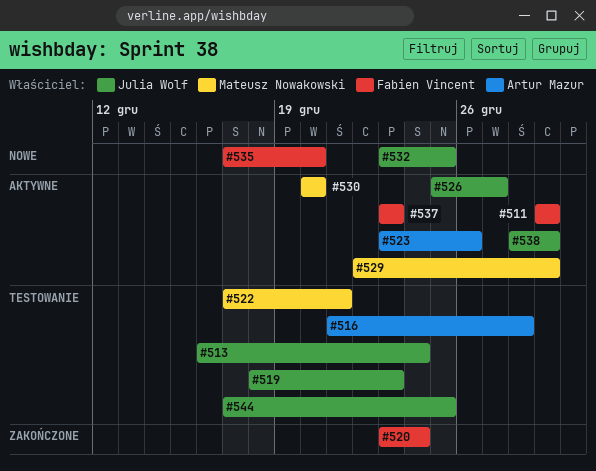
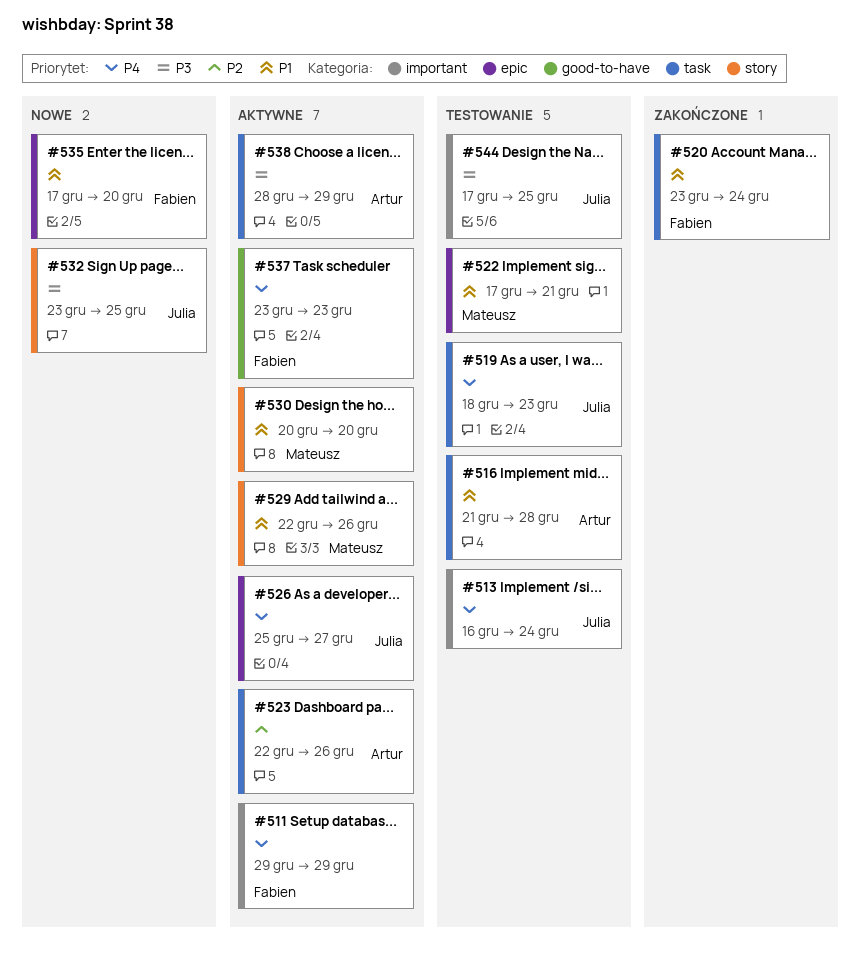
#523, start: Dec 23 -> Dec 22
#529, due: Dec 29 -> Dec 26
#538, owner: Julia Wolf -> Artur Mazur

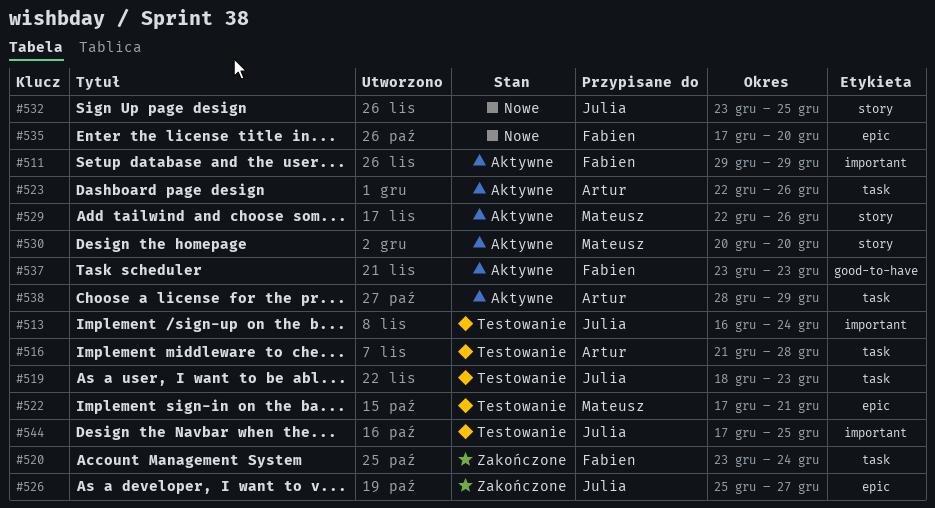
#526, status: Aktywne -> Zakończone

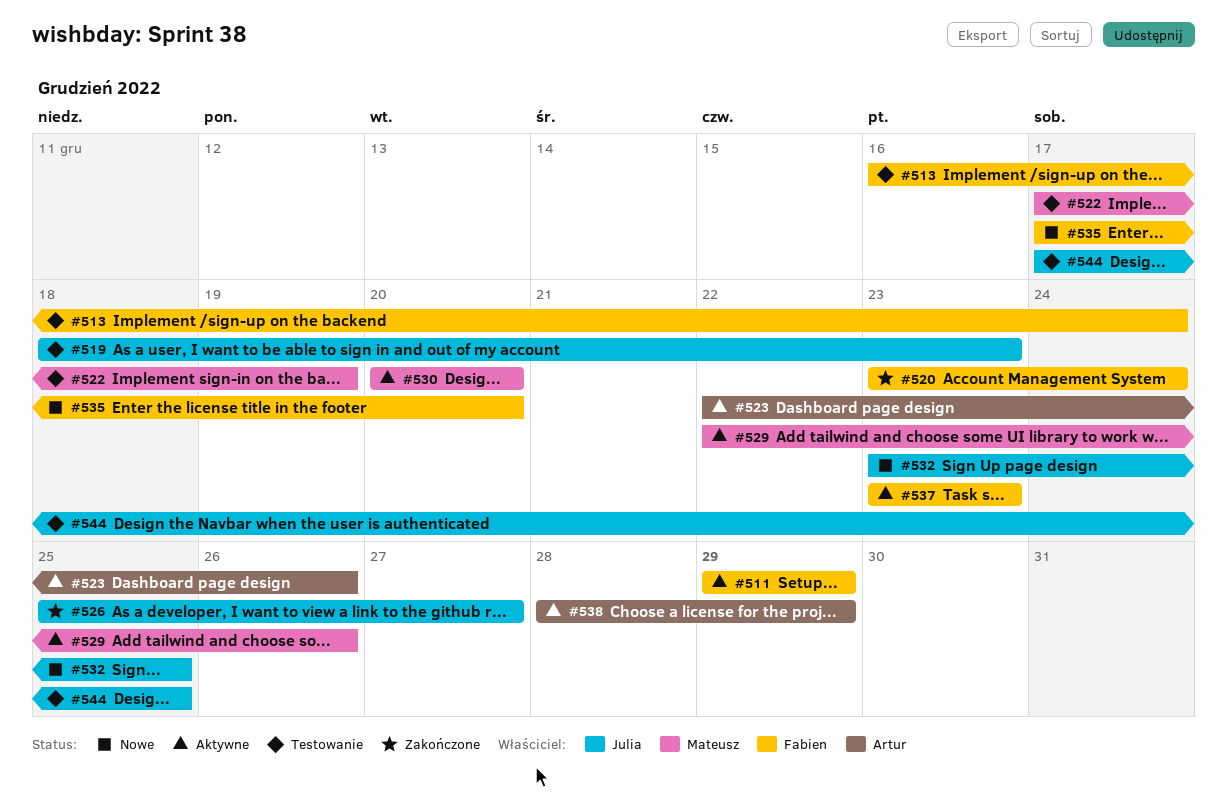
#513, owner: Julia -> Fabien
#516: present -> none
#522, due: Dec 21 -> Dec 19

